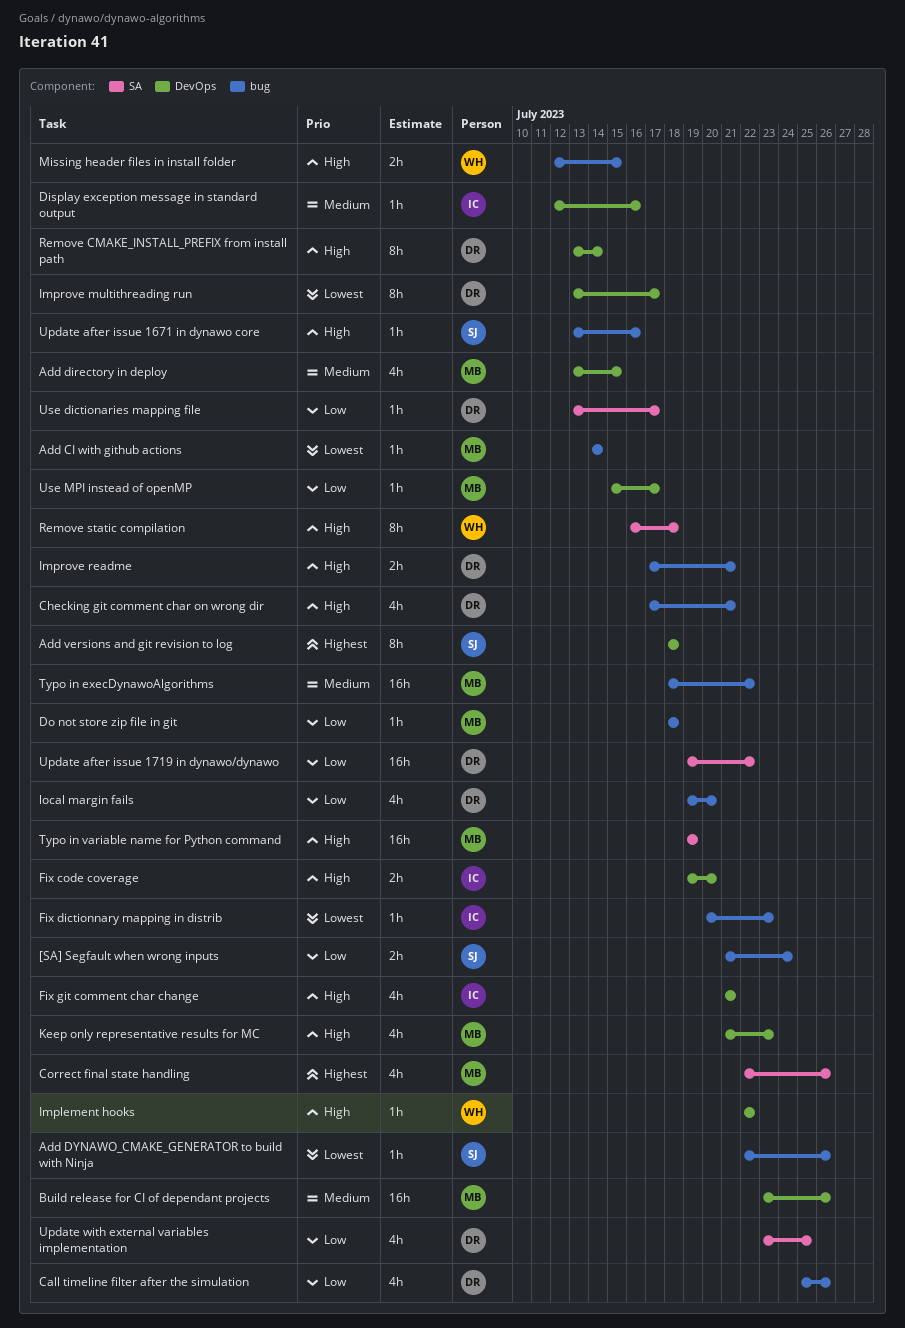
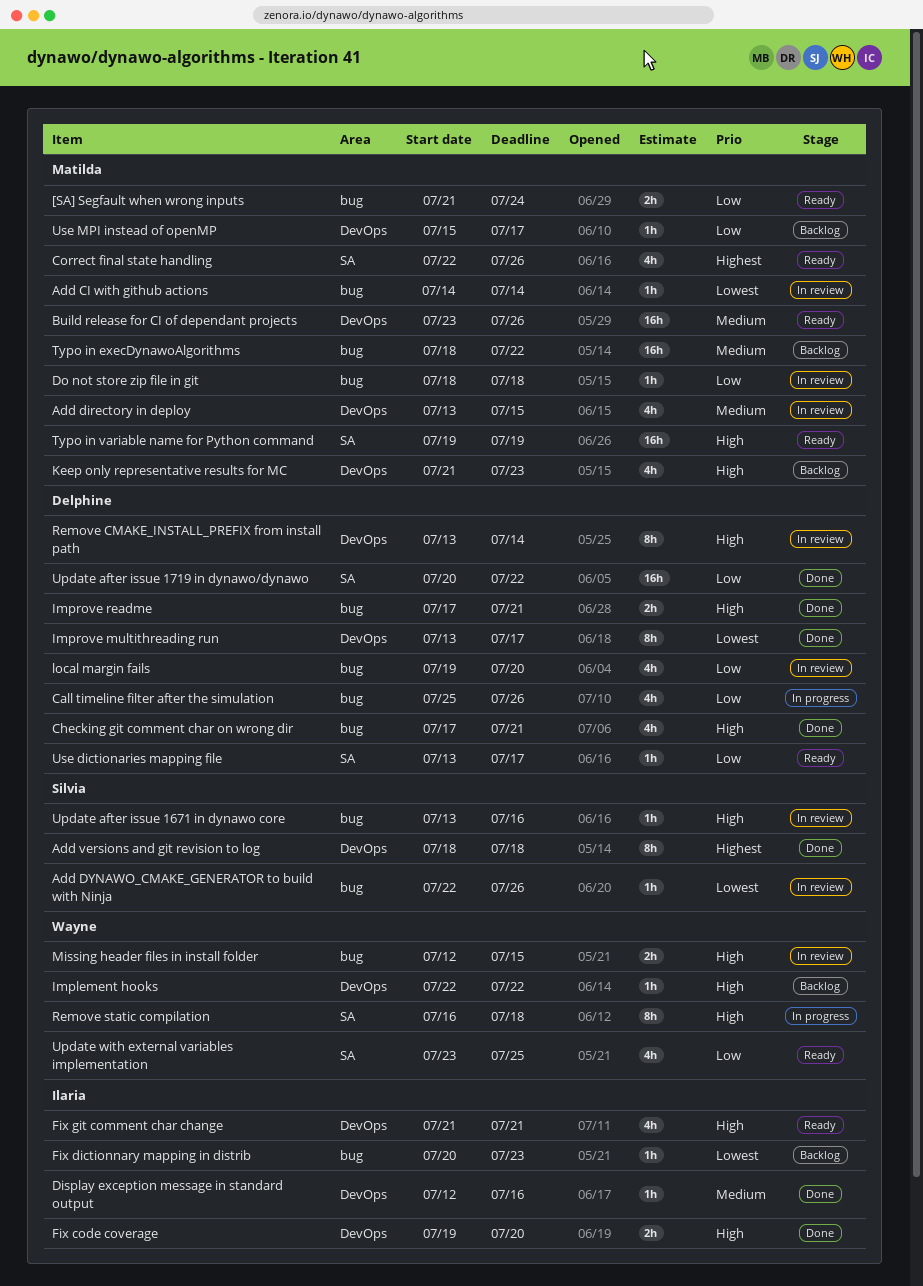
[SA] Segfault when wrong inputs, owner: Silvia -> Matilda
Update after issue 1719 in dynawo/dynawo, start: Jul 19 -> Jul 20
Update with external variables implementation, owner: Delphine -> Wayne

